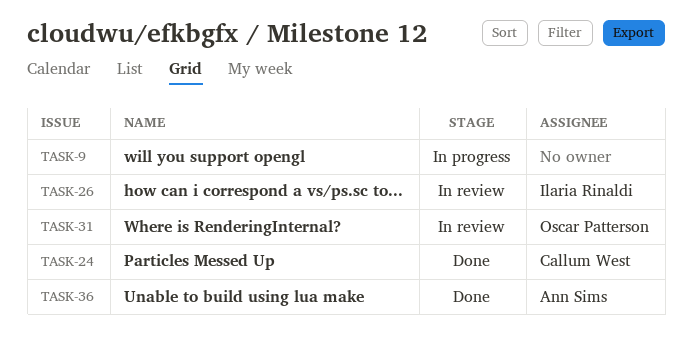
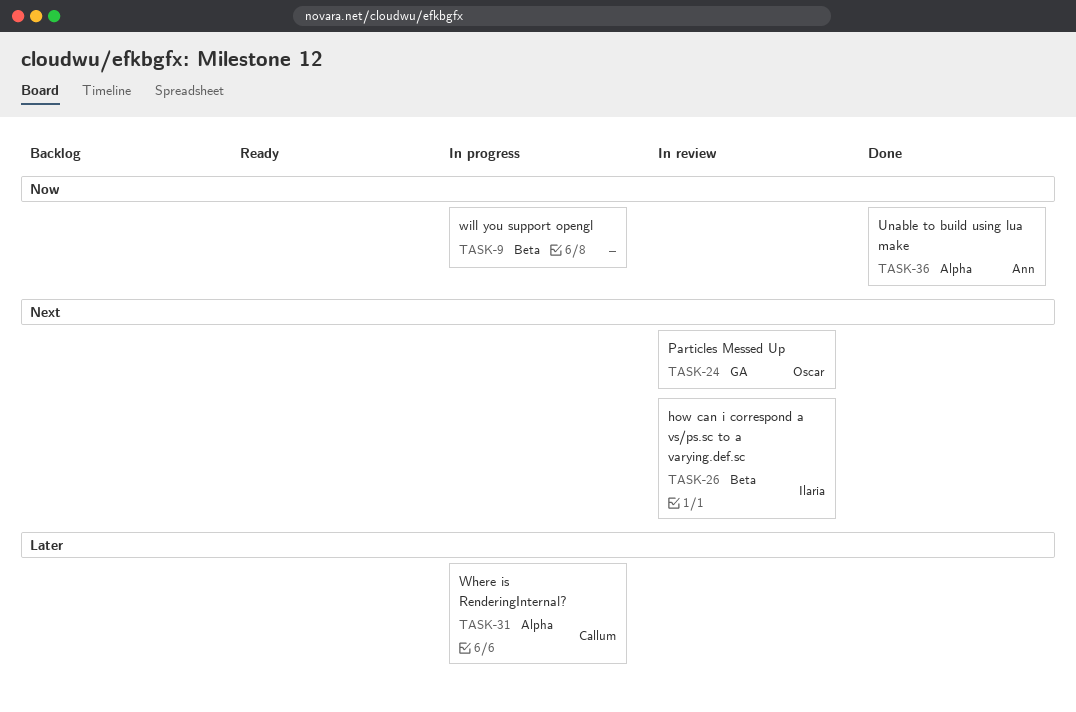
TASK-24, status: Done -> In review
TASK-24, owner: Callum West -> Oscar Patterson
TASK-31, status: In review -> In progress
TASK-31, owner: Oscar Patterson -> Callum West

